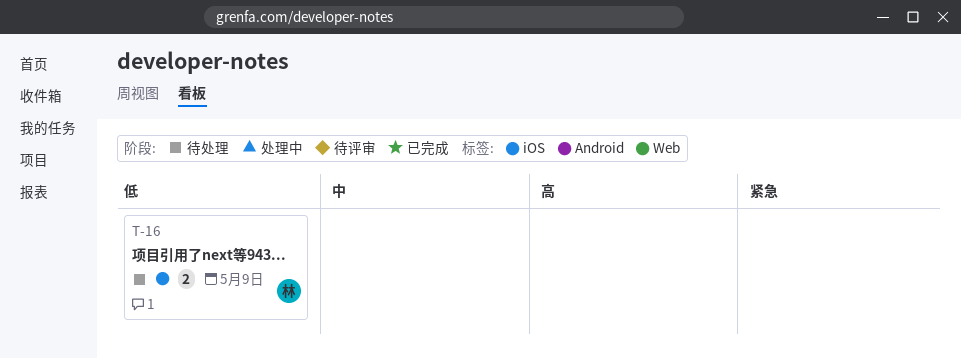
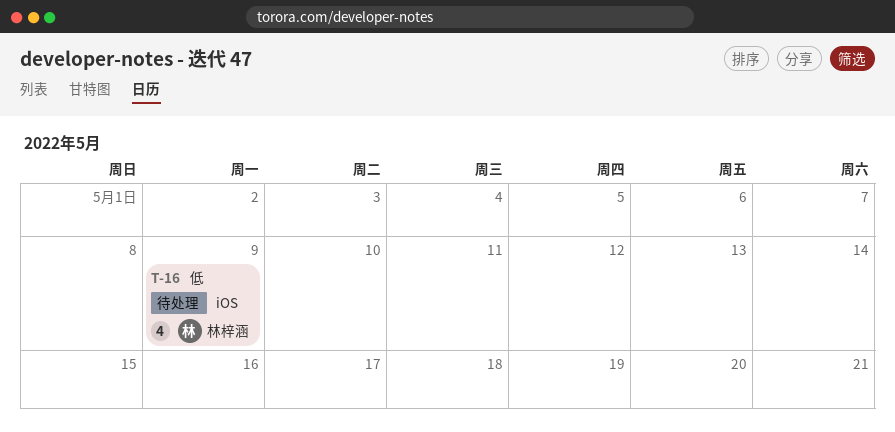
T-16, estimate: 2 -> 4

